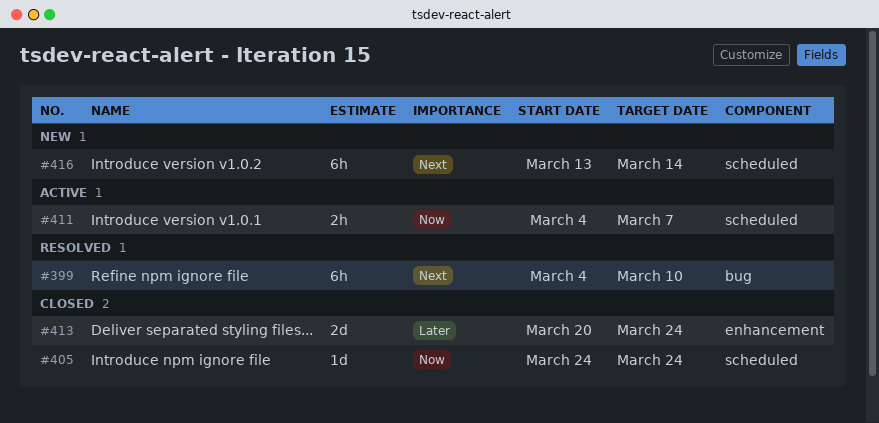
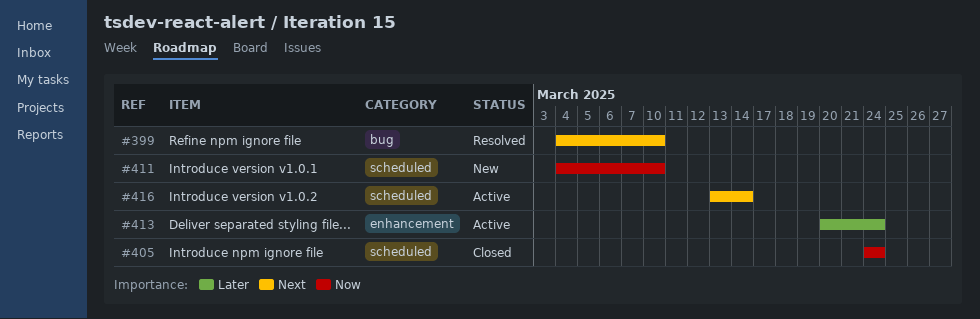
#411, status: Active -> New
#411, due: Mar 7 -> Mar 10
#413, status: Closed -> Active
#416, status: New -> Active

